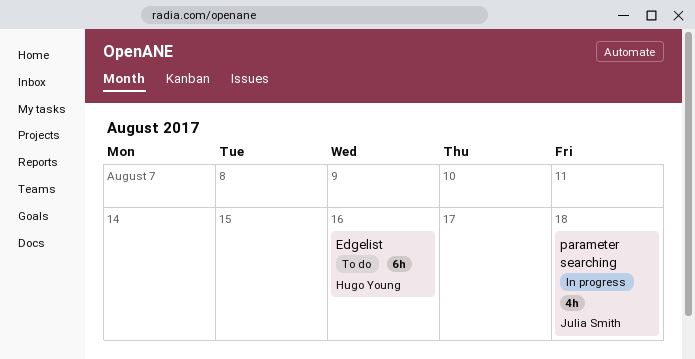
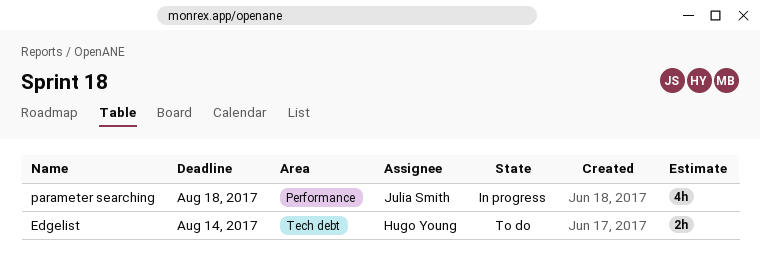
Edgelist, estimate: 6h -> 2h
Edgelist, due: Aug 16 -> Aug 14

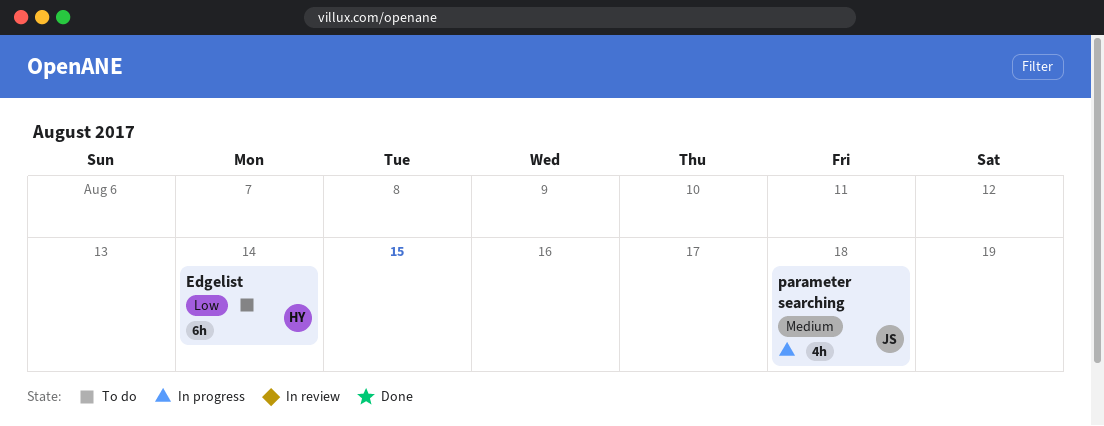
Edgelist, estimate: 2h -> 6h

